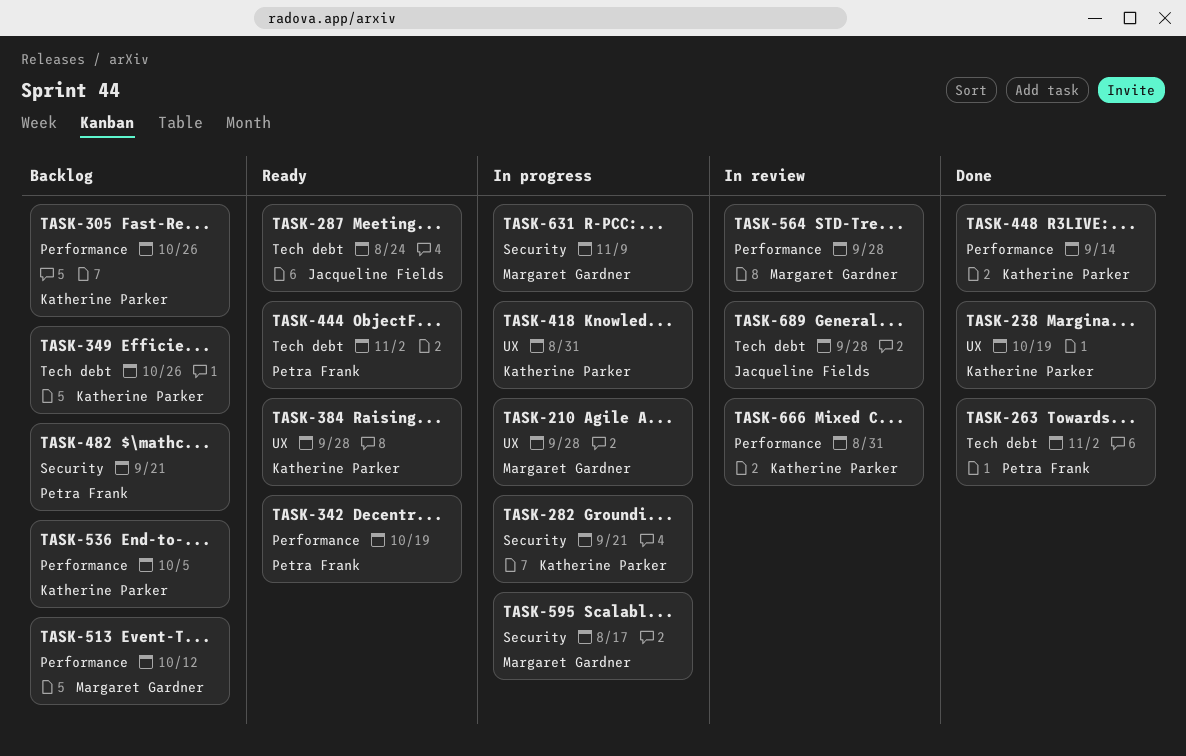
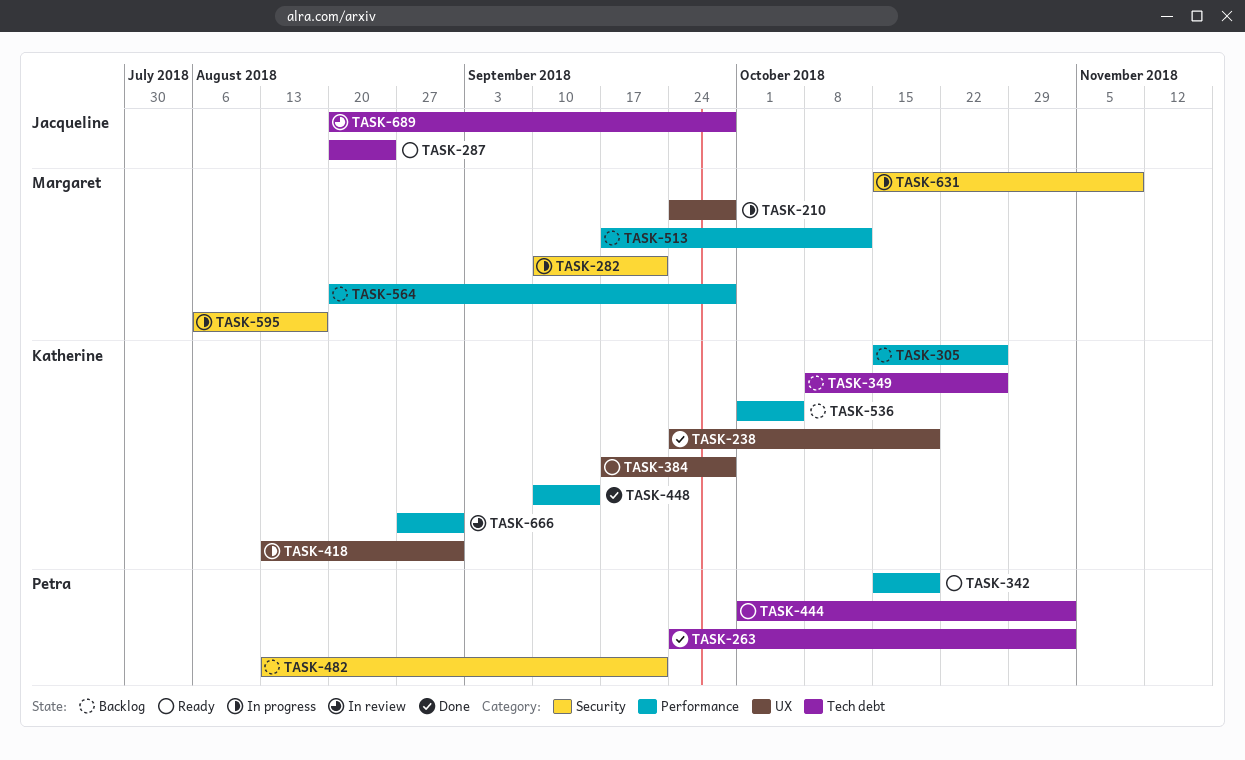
TASK-282, owner: Katherine Parker -> Margaret Gardner
TASK-564, status: In review -> Backlog

